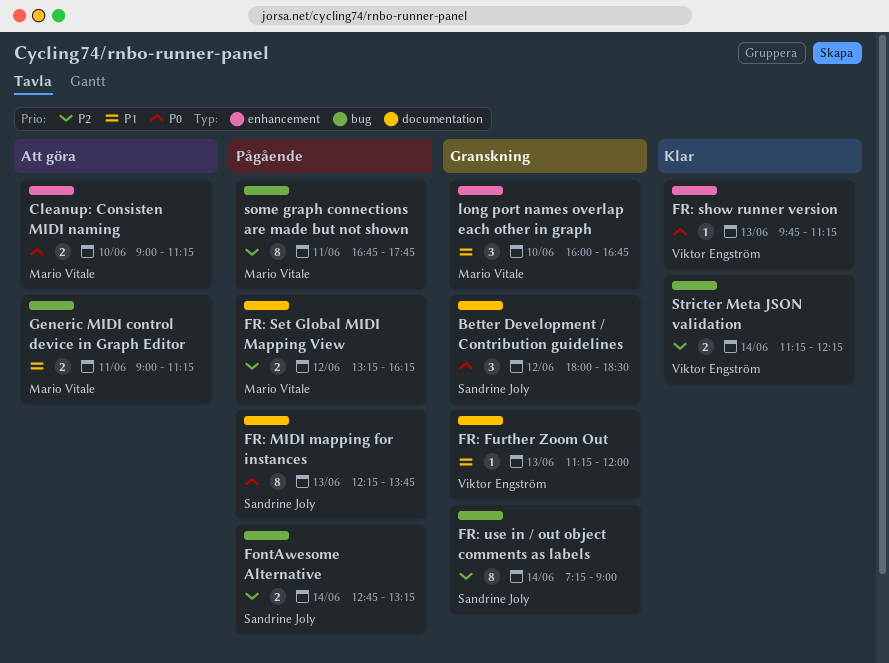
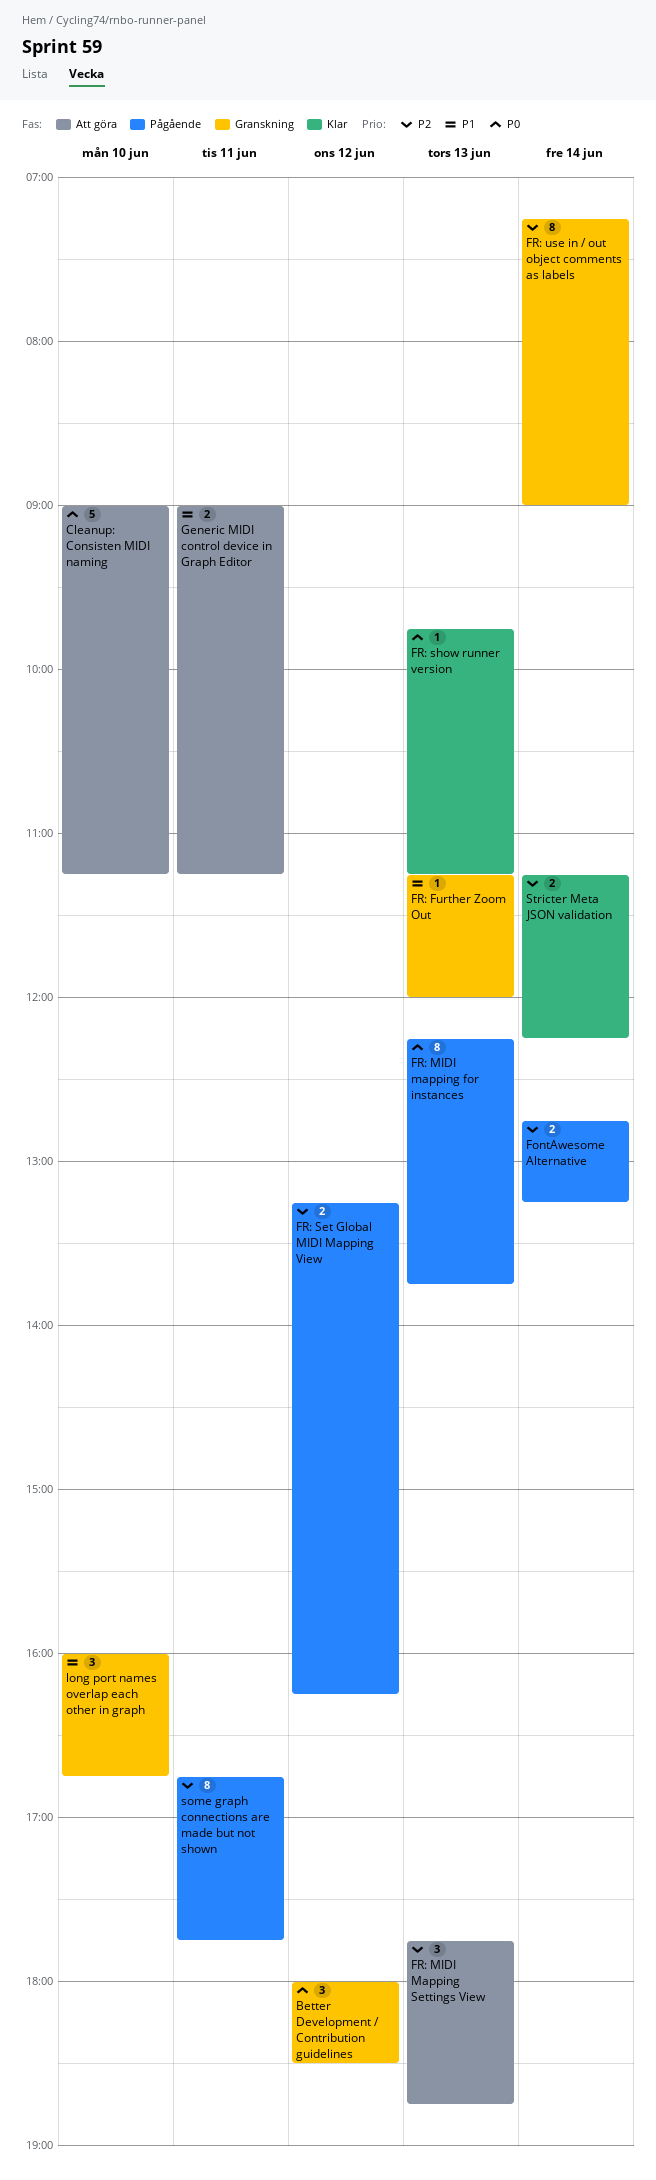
Cleanup: Consisten MIDI naming, estimate: 2 -> 5
FR: MIDI Mapping Settings View: none -> present

